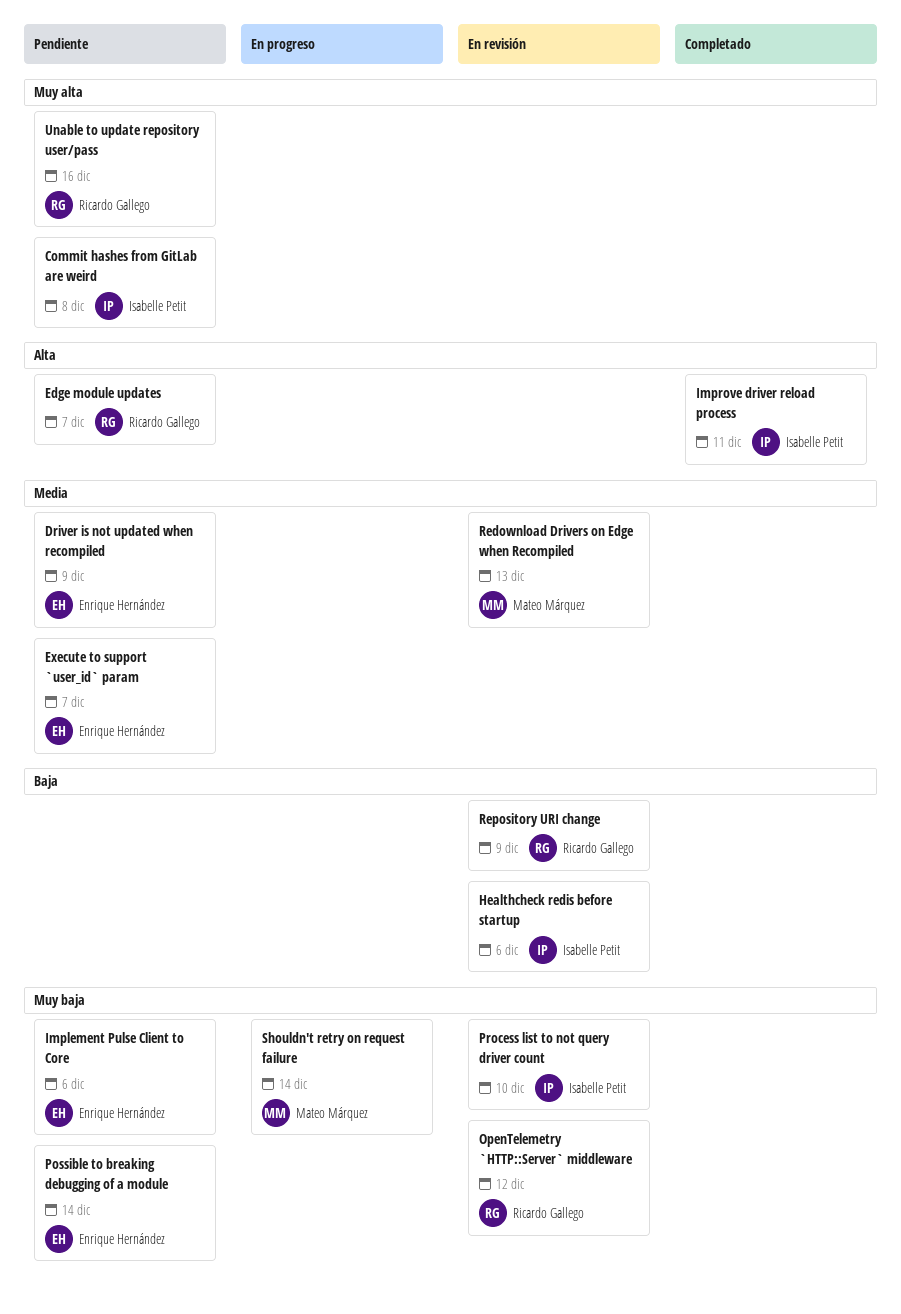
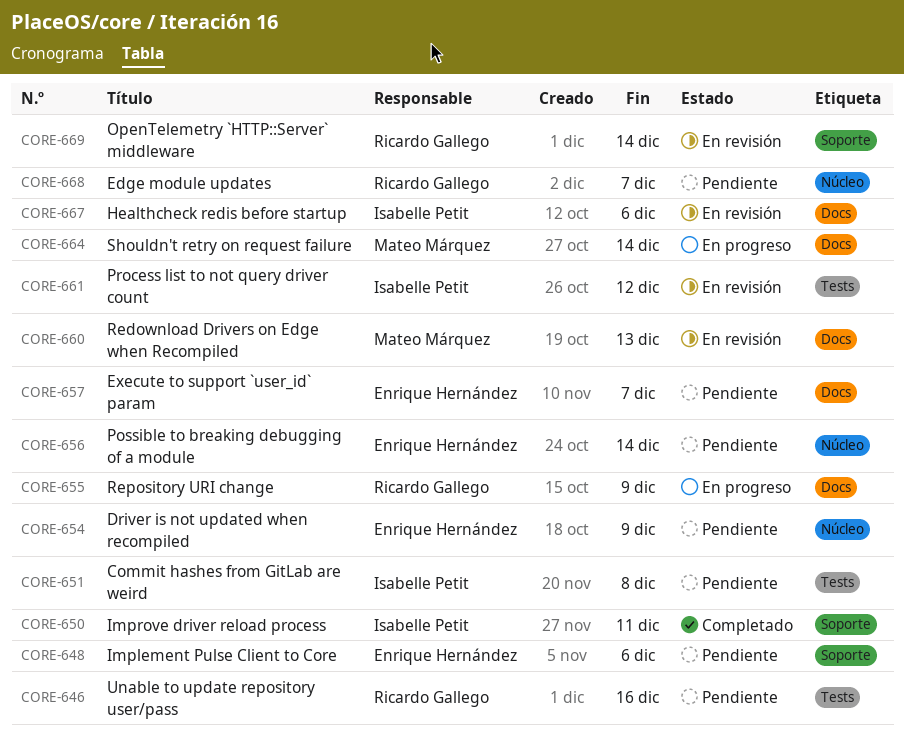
OpenTelemetry `HTTP::Server` middleware, due: Dec 12 -> Dec 14
Process list to not query driver count, due: Dec 10 -> Dec 12
Repository URI change, status: En revisión -> En progreso

